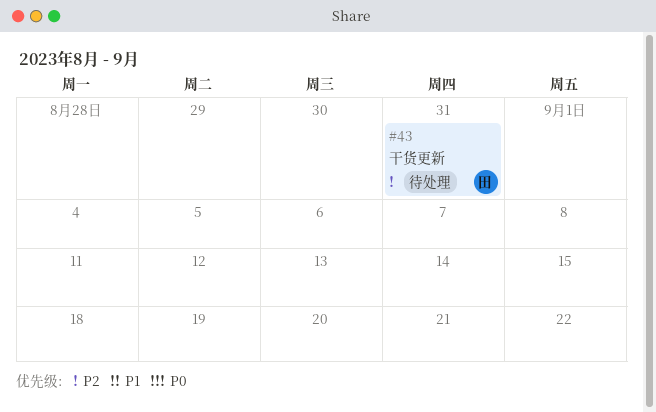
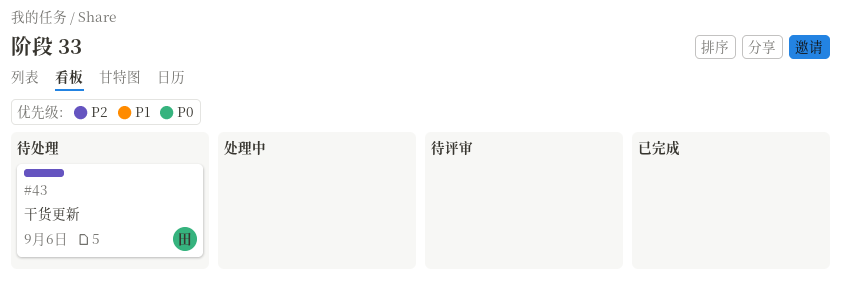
#43, due: Aug 31 -> Sep 6

